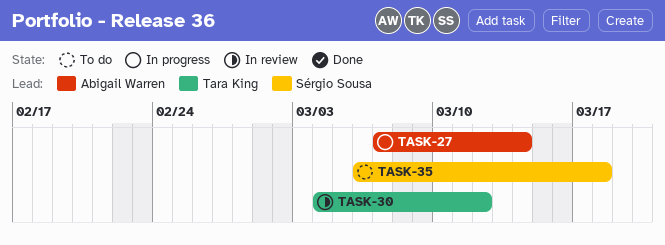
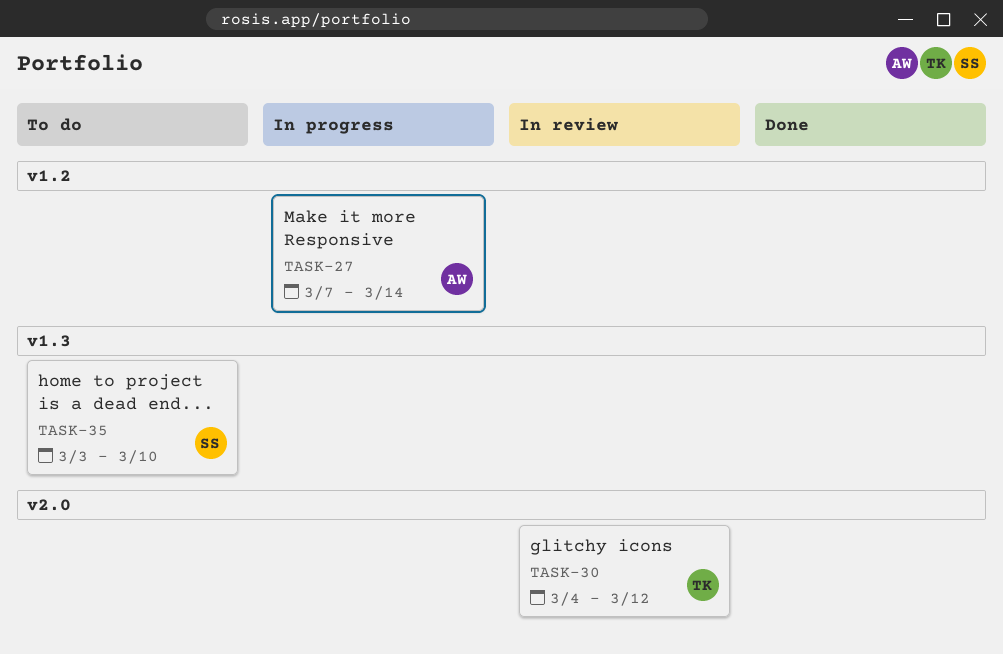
TASK-35, start: Mar 6 -> Mar 3
TASK-35, due: Mar 18 -> Mar 10

